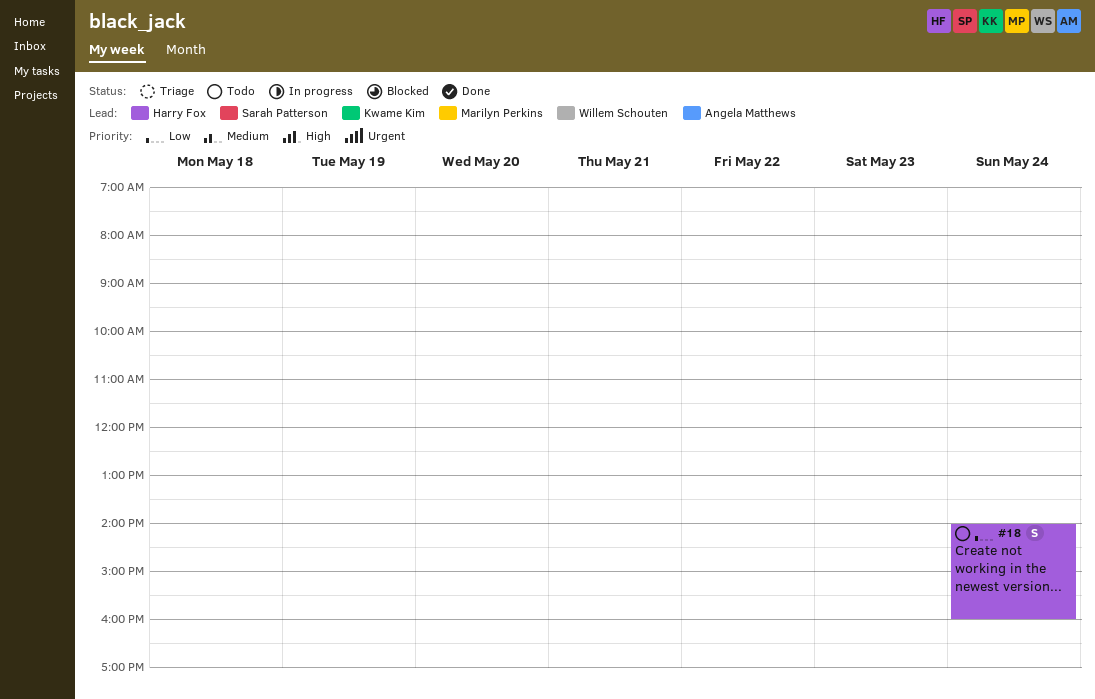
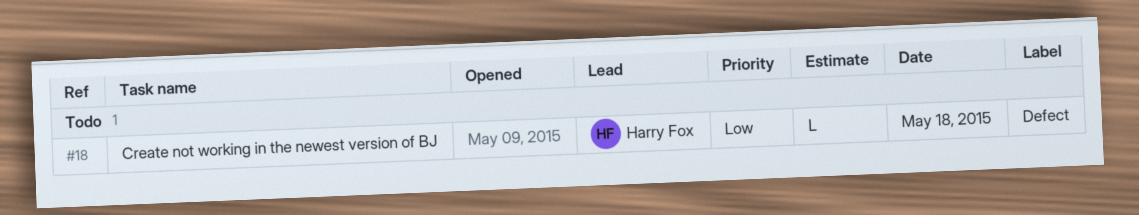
#18, estimate: S -> L
#18, day: May 24 -> May 18

